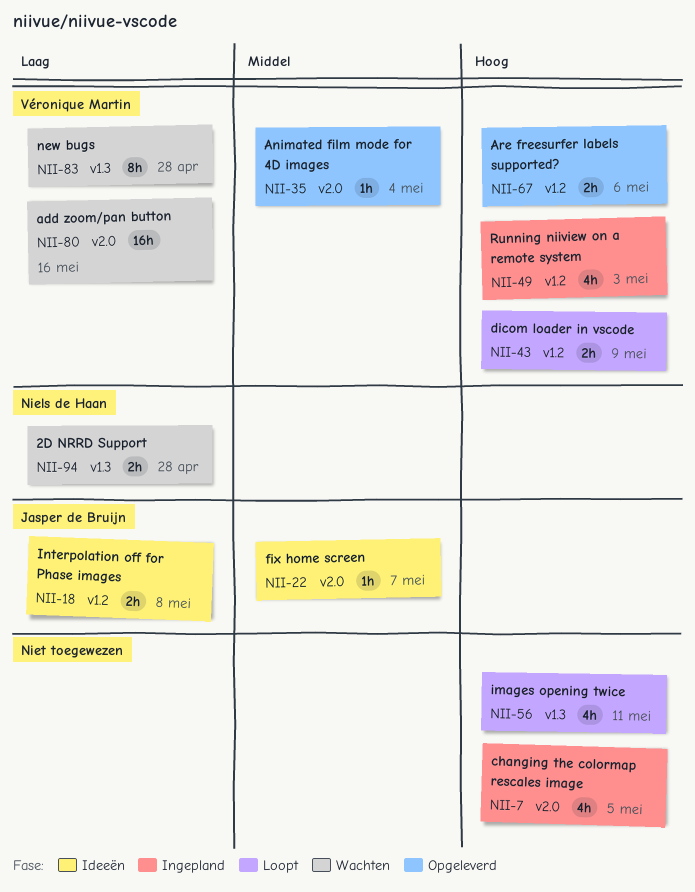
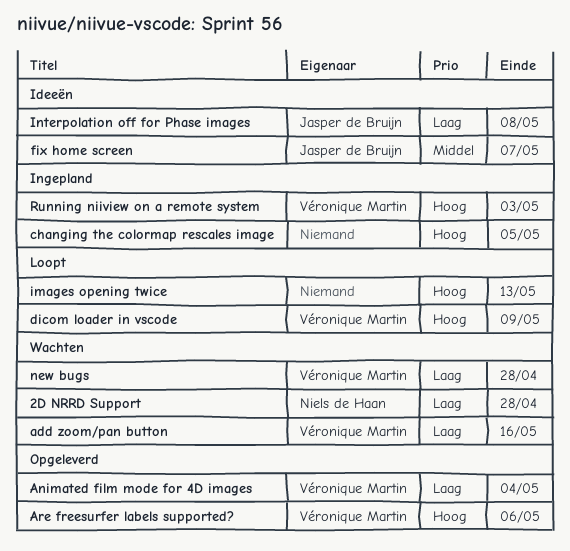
Animated film mode for 4D images, priority: Middel -> Laag
images opening twice, due: May 11 -> May 13

